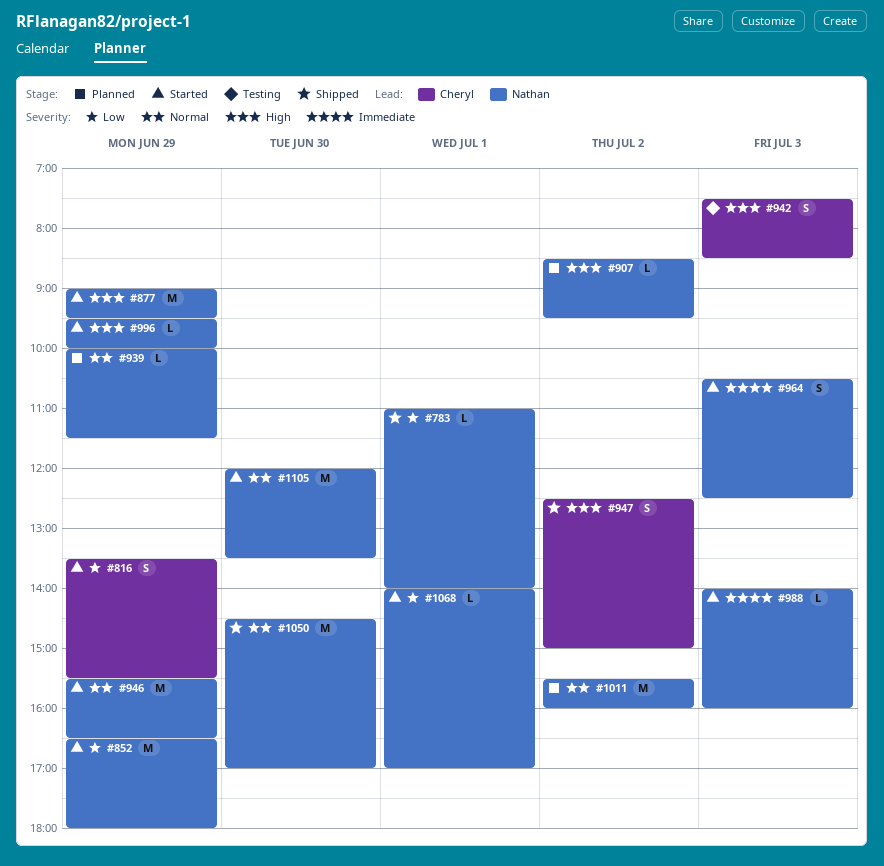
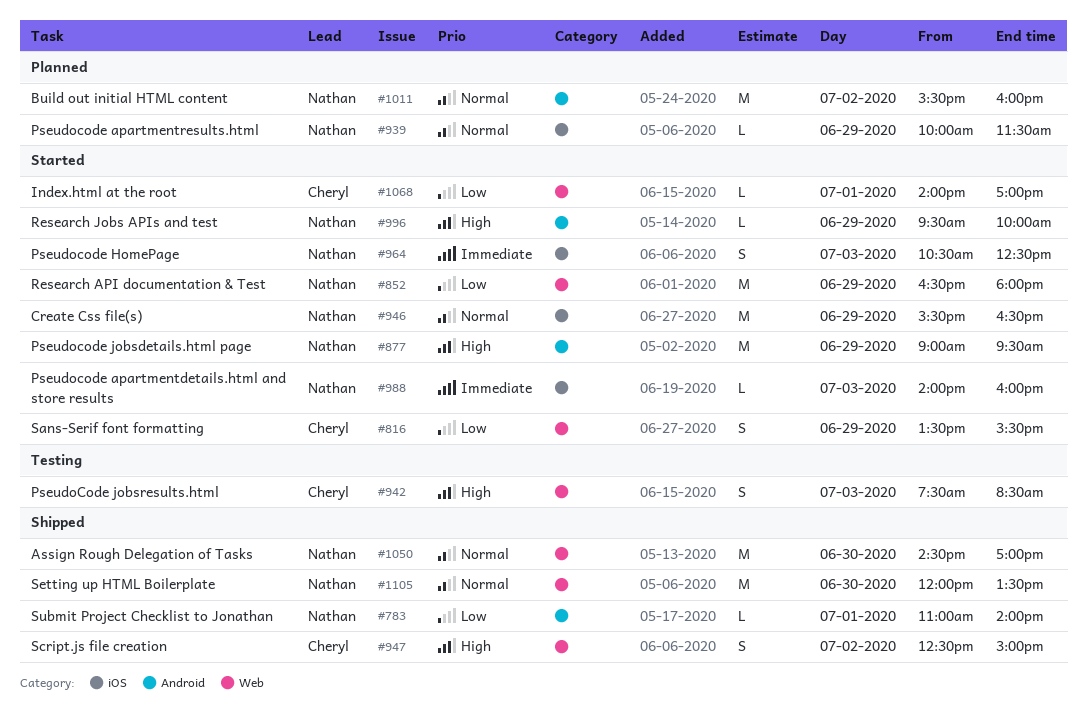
#907: present -> none
#1068, owner: Nathan -> Cheryl
#1105, status: Started -> Shipped

